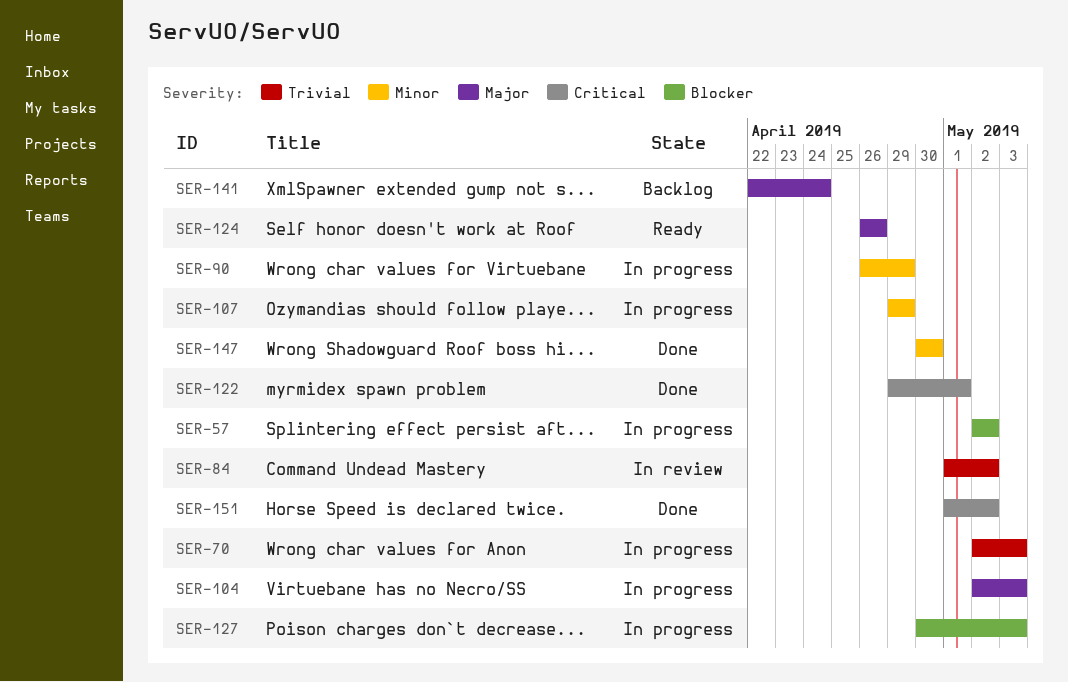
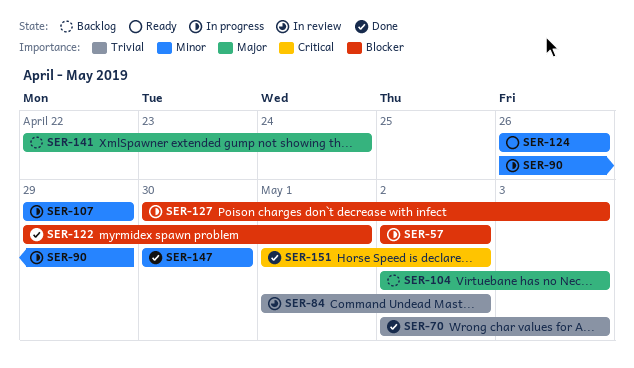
SER-70, status: In progress -> Done
SER-104, status: In progress -> Backlog
SER-122, priority: Critical -> Blocker
SER-124, priority: Major -> Minor

